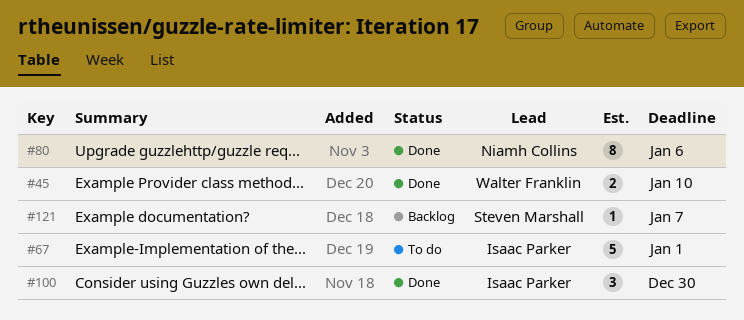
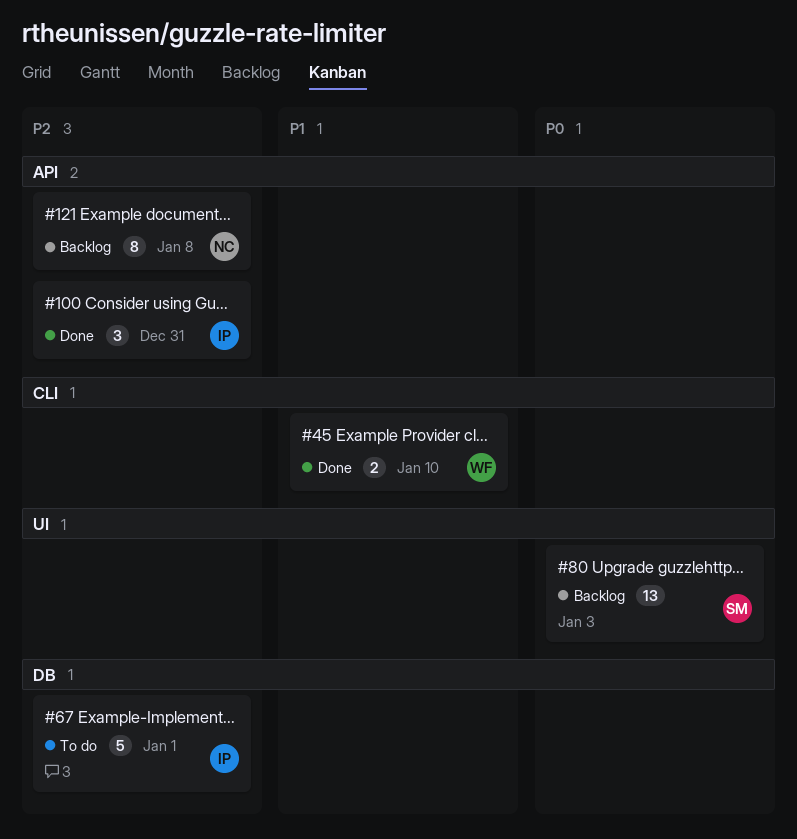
#80, status: Done -> Backlog
#80, owner: Niamh Collins -> Steven Marshall
#80, estimate: 8 -> 13
#80, due: Jan 6 -> Jan 3
#100, due: Dec 30 -> Dec 31
#121, owner: Steven Marshall -> Niamh Collins
#121, estimate: 1 -> 8
#121, due: Jan 7 -> Jan 8

